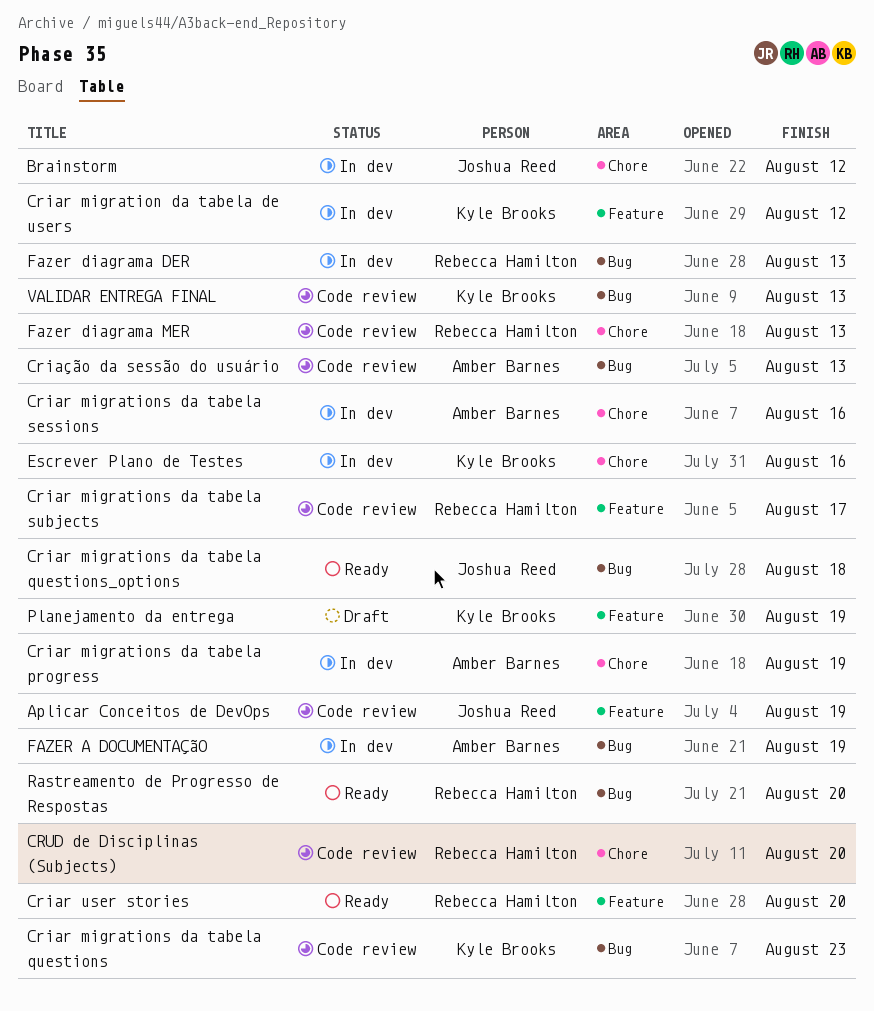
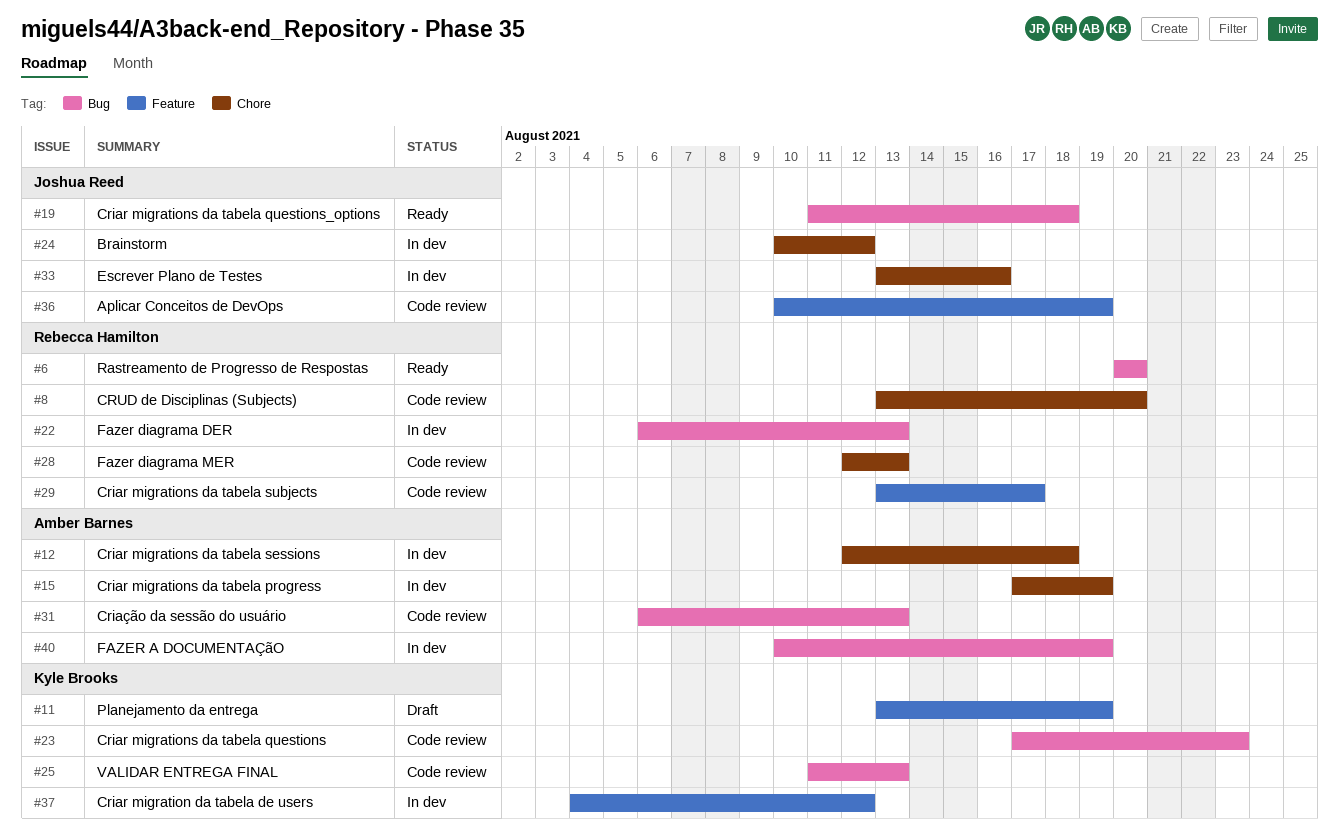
Criar migrations da tabela sessions, due: Aug 16 -> Aug 18
Criar user stories: present -> none
Escrever Plano de Testes, owner: Kyle Brooks -> Joshua Reed

